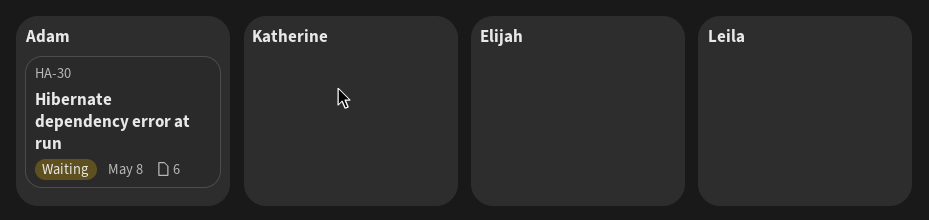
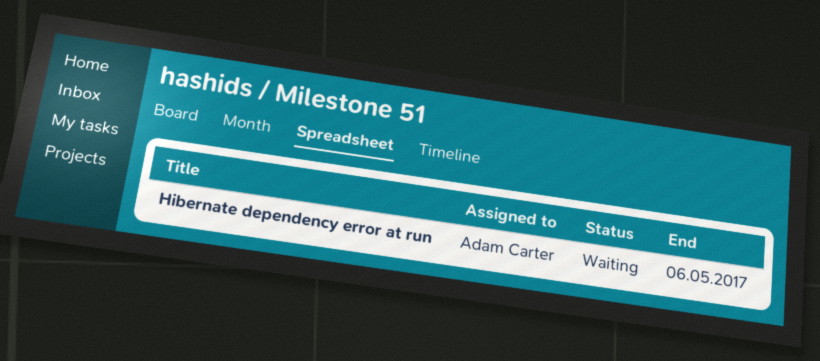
Hibernate dependency error at run, due: May 8 -> May 6

